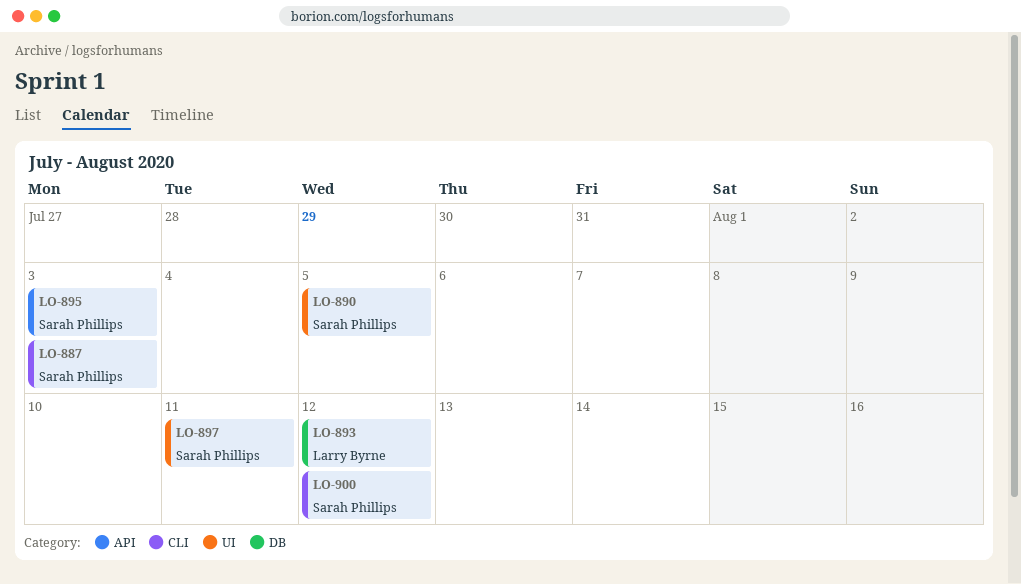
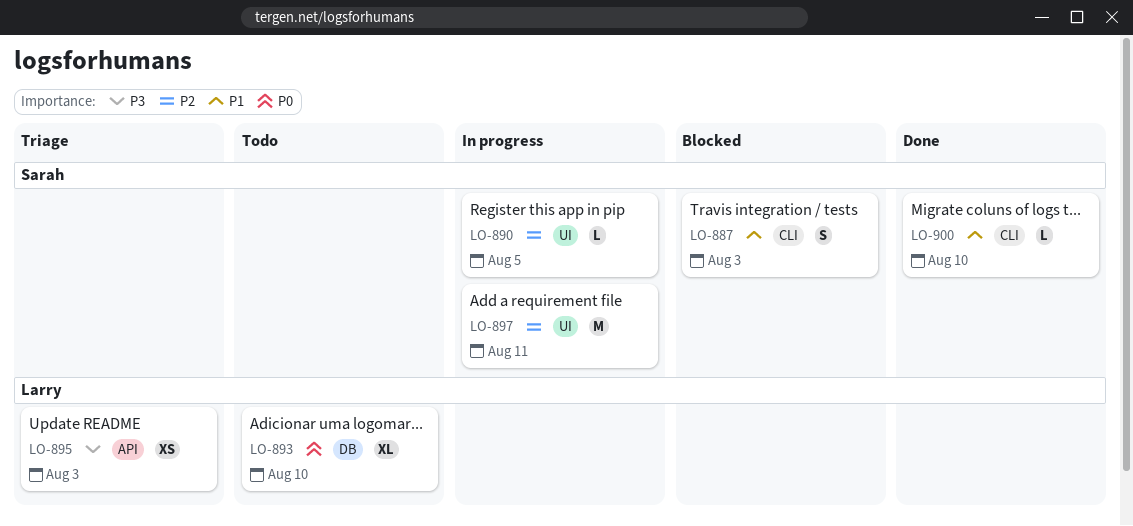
LO-893, due: Aug 12 -> Aug 10
LO-895, owner: Sarah Phillips -> Larry Byrne
LO-900, due: Aug 12 -> Aug 10

